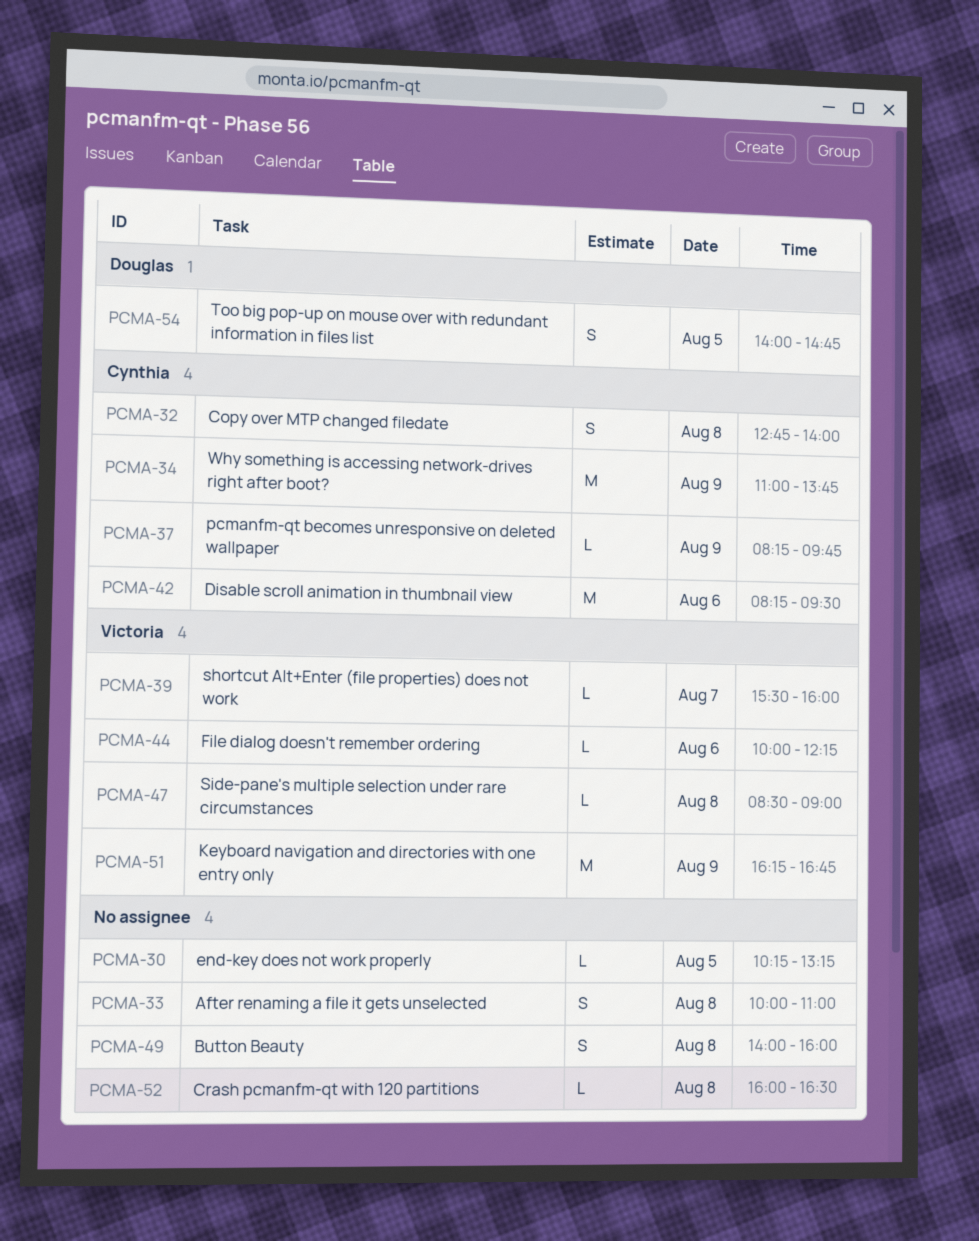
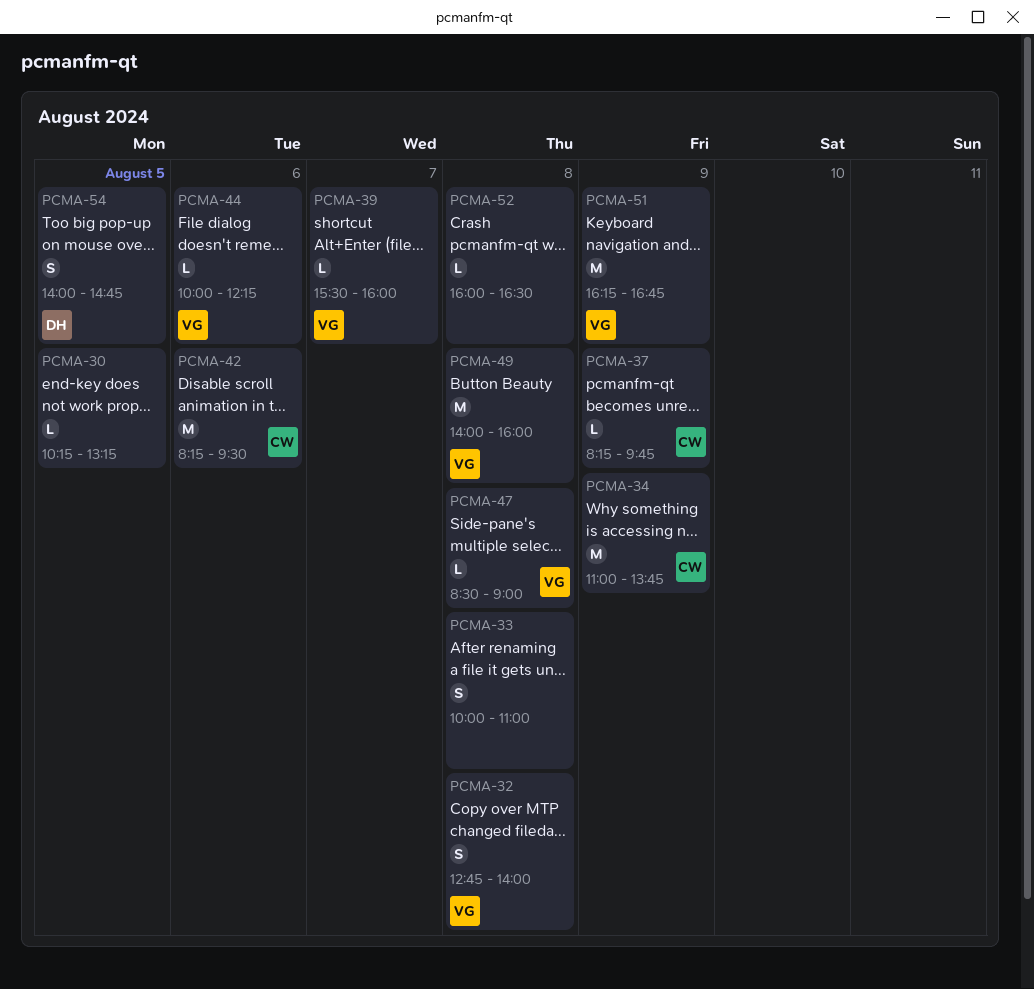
PCMA-32, owner: Cynthia -> Victoria
PCMA-49, owner: none -> Victoria
PCMA-49, estimate: S -> M

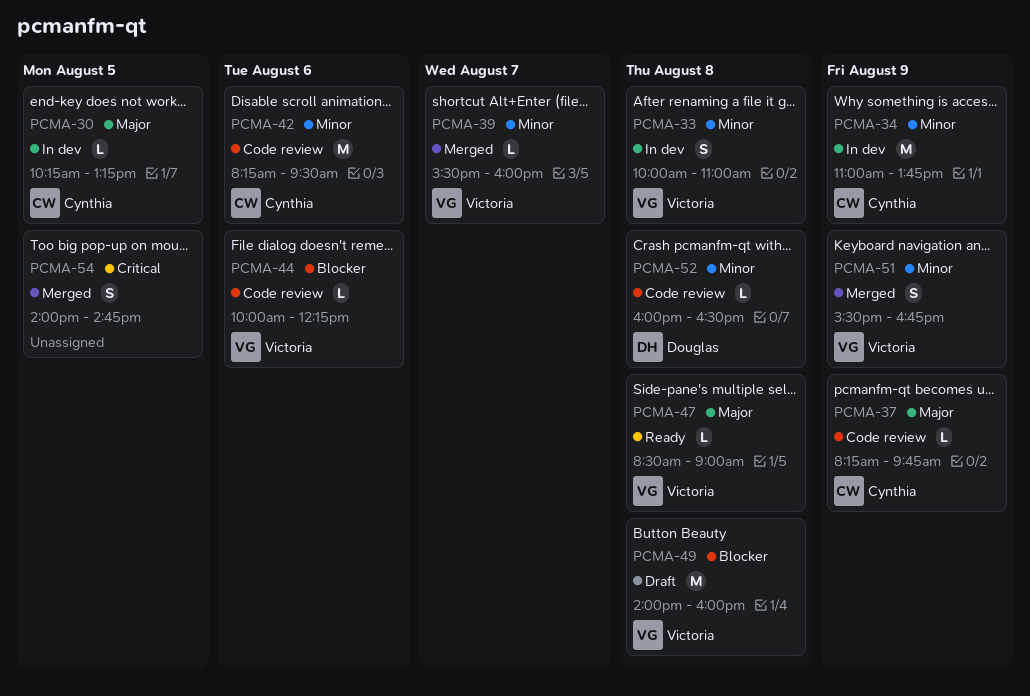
PCMA-30, owner: none -> Cynthia
PCMA-32: present -> none
PCMA-33, owner: none -> Victoria
PCMA-51, estimate: M -> S
PCMA-51, begins: 16:15 -> 15:30
PCMA-52, owner: none -> Douglas
PCMA-54, owner: Douglas -> none

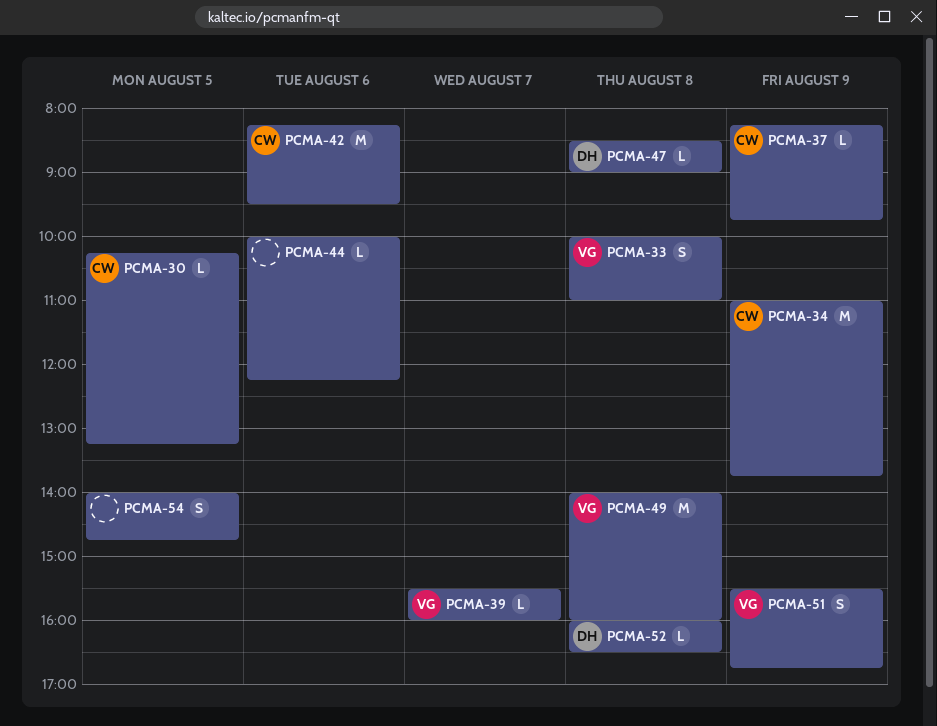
PCMA-44, owner: Victoria -> none
PCMA-47, owner: Victoria -> Douglas

